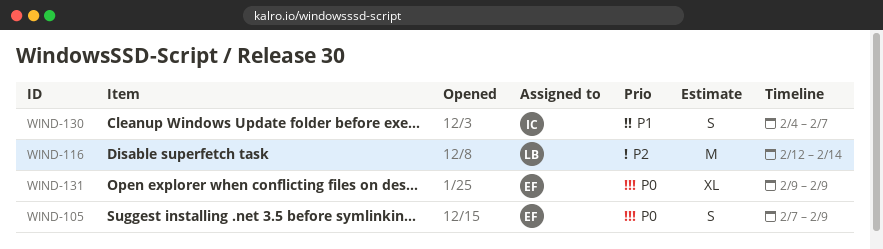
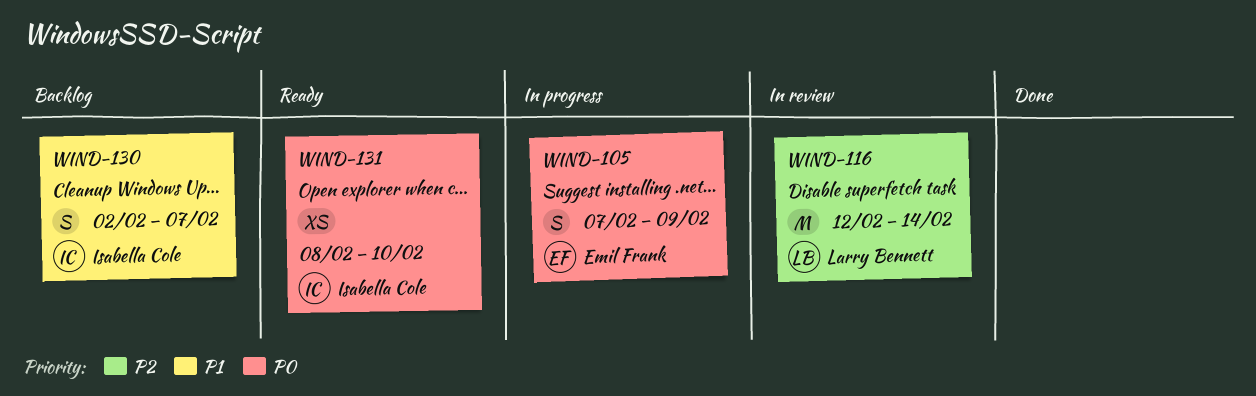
WIND-130, start: Feb 4 -> Feb 2
WIND-131, owner: Emil Frank -> Isabella Cole
WIND-131, estimate: XL -> XS
WIND-131, start: Feb 9 -> Feb 8
WIND-131, due: Feb 9 -> Feb 10

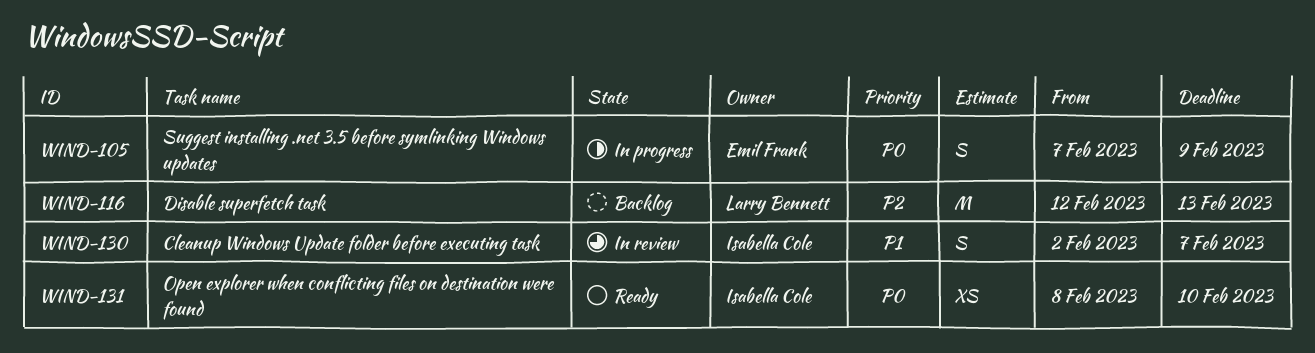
WIND-116, status: In review -> Backlog
WIND-116, due: Feb 14 -> Feb 13
WIND-130, status: Backlog -> In review

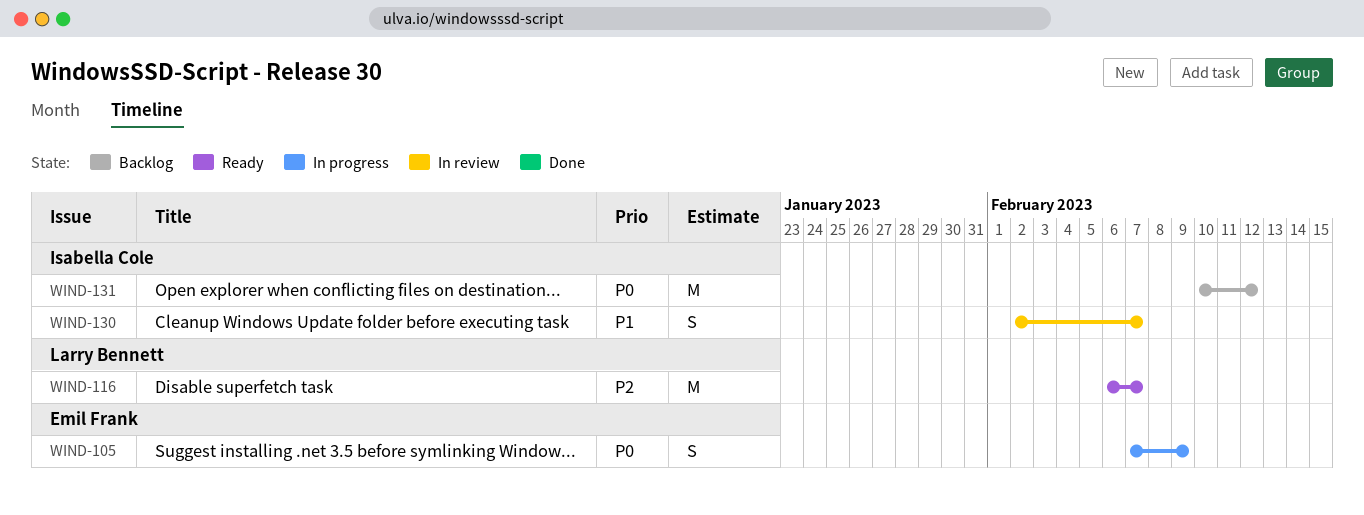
WIND-116, status: Backlog -> Ready
WIND-116, start: Feb 12 -> Feb 6
WIND-116, due: Feb 13 -> Feb 7
WIND-131, status: Ready -> Backlog
WIND-131, estimate: XS -> M
WIND-131, start: Feb 8 -> Feb 10
WIND-131, due: Feb 10 -> Feb 12

